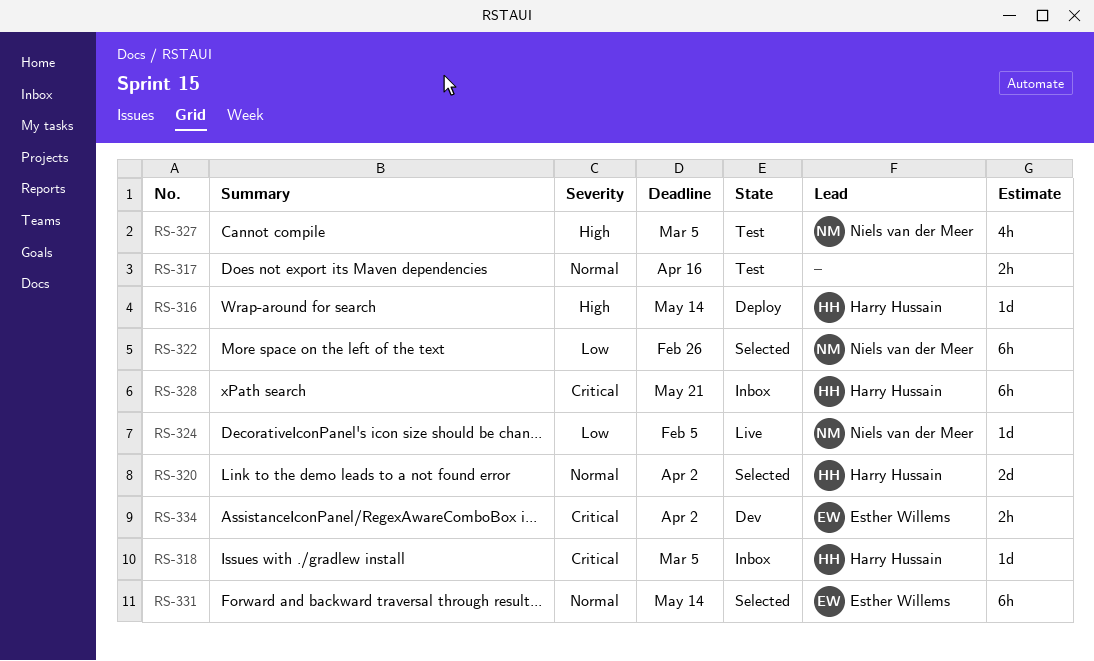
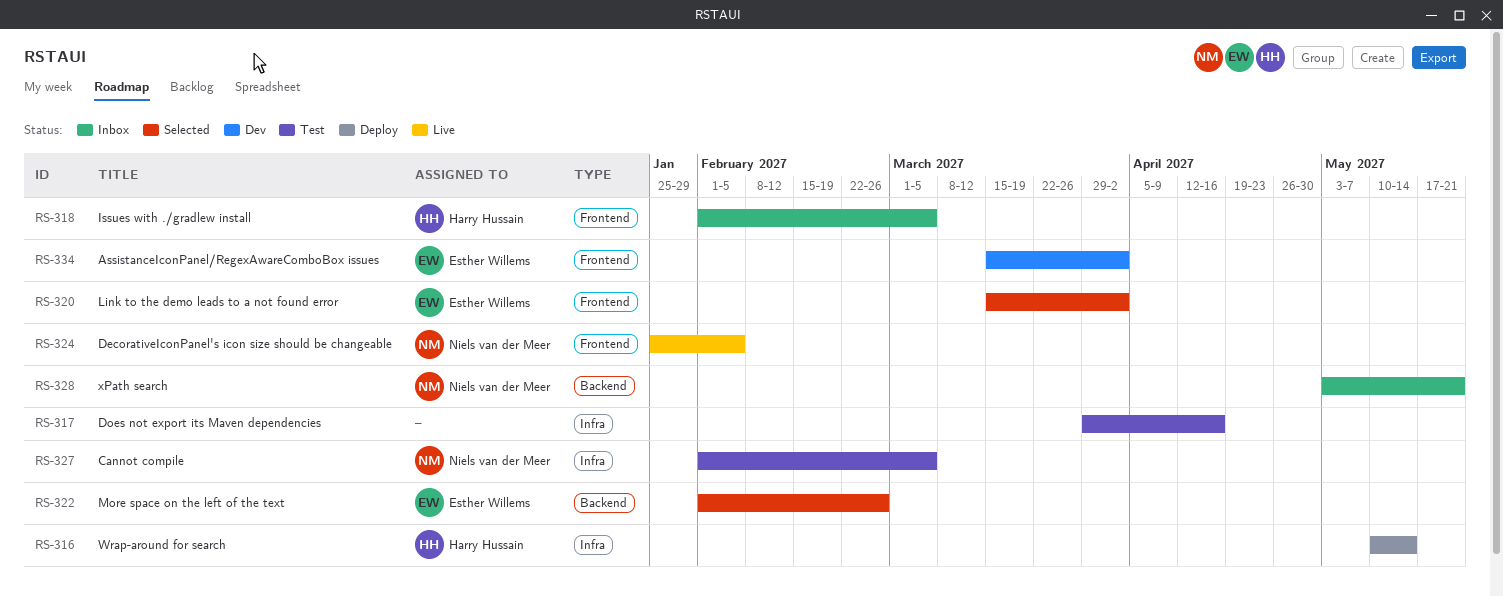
RS-320, owner: Harry Hussain -> Esther Willems
RS-322, owner: Niels van der Meer -> Esther Willems
RS-328, owner: Harry Hussain -> Niels van der Meer
RS-331: present -> none

